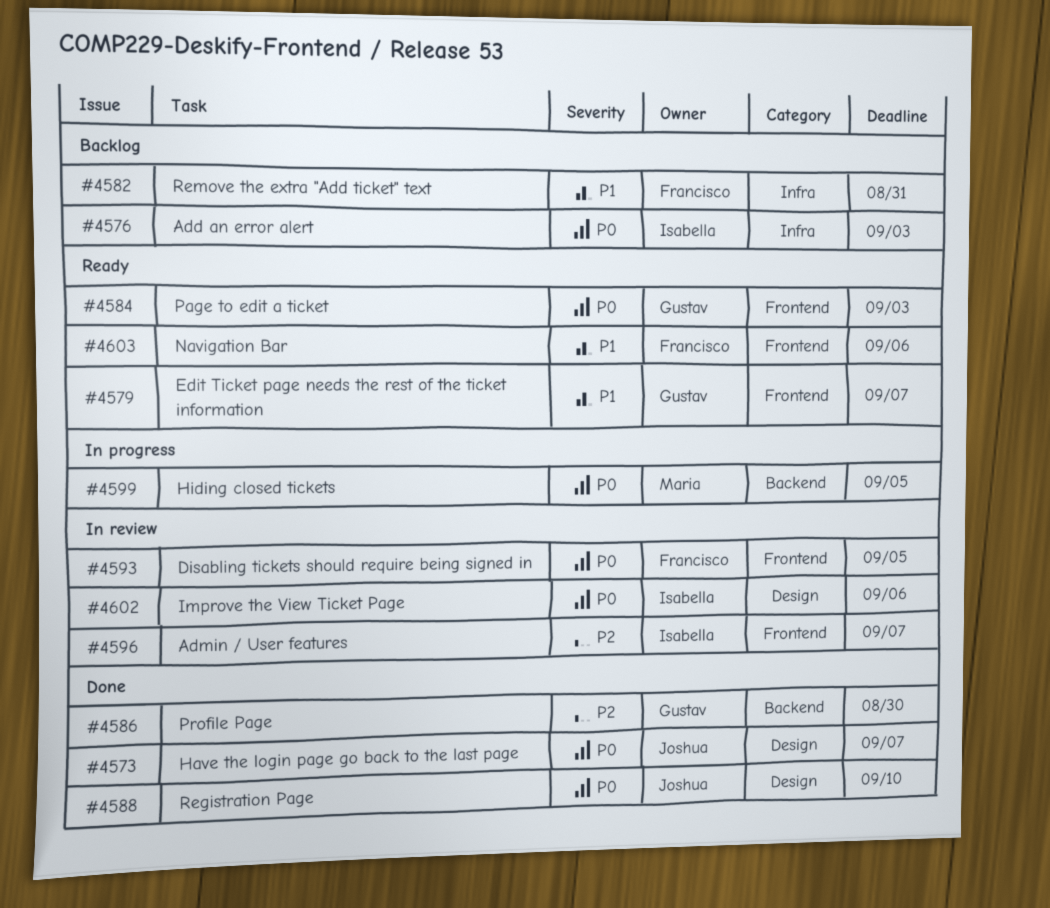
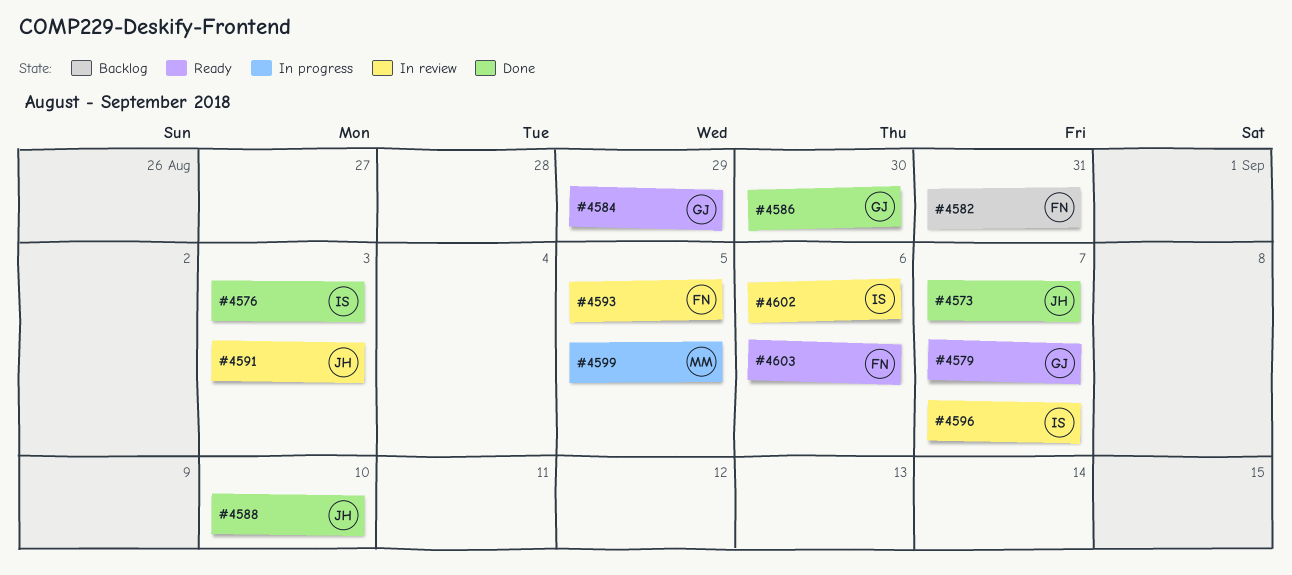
#4576, status: Backlog -> Done
#4584, due: Sep 3 -> Aug 29
#4591: none -> present

